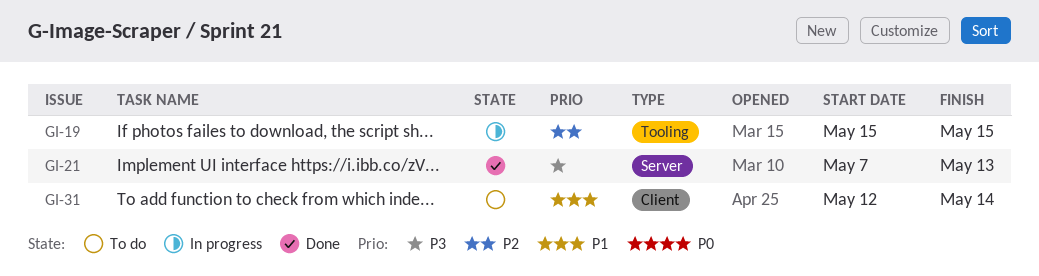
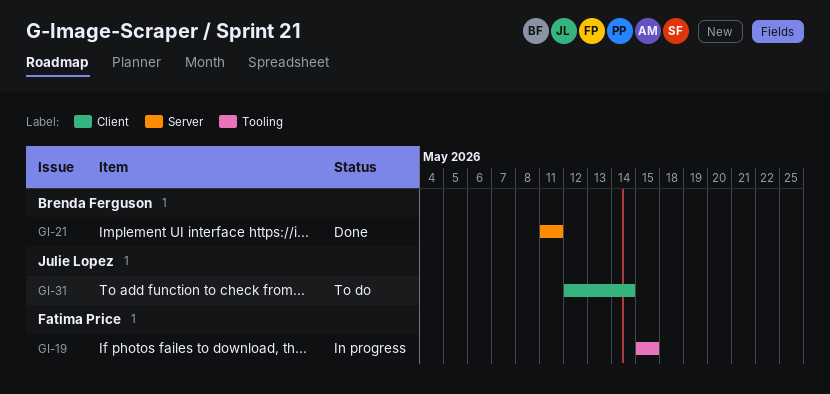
GI-21, start: May 7 -> May 11
GI-21, due: May 13 -> May 11

